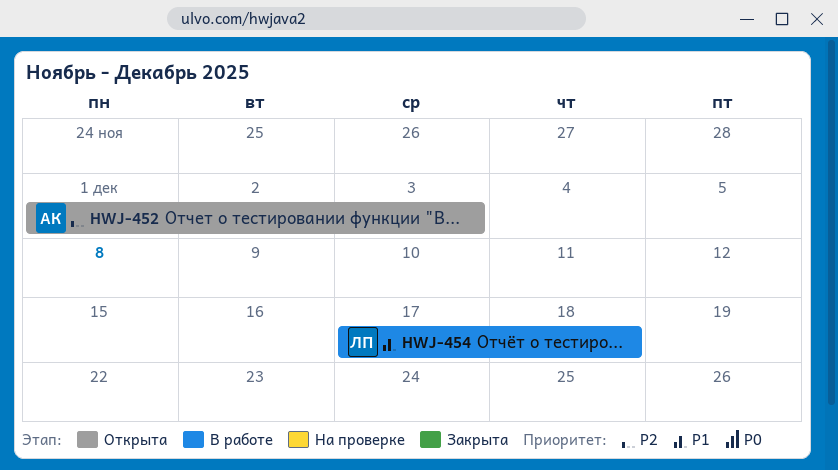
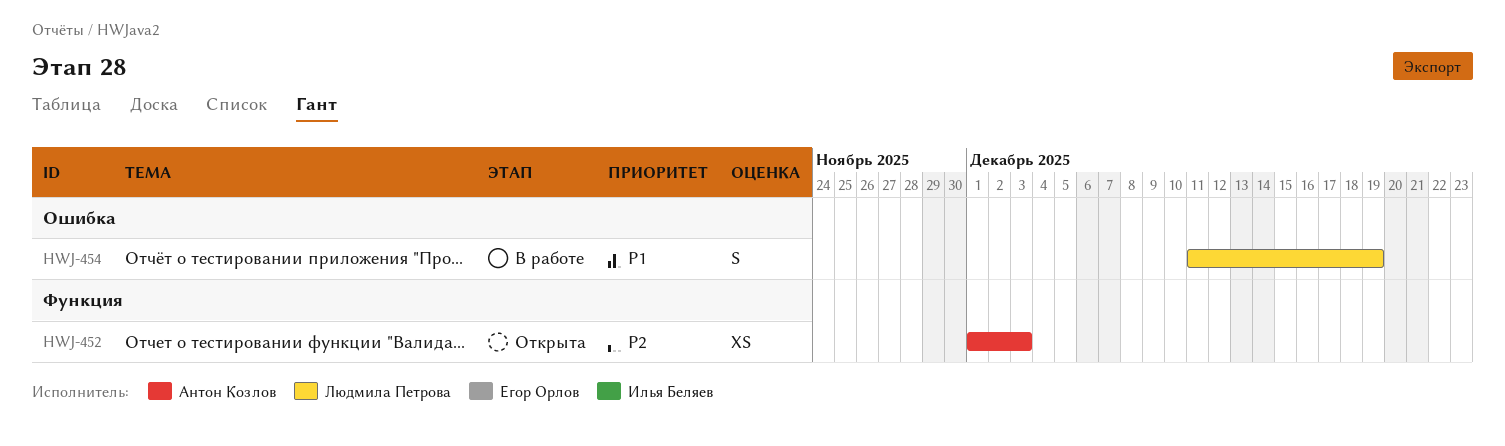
HWJ-454, start: Dec 17 -> Dec 11
HWJ-454, due: Dec 18 -> Dec 19

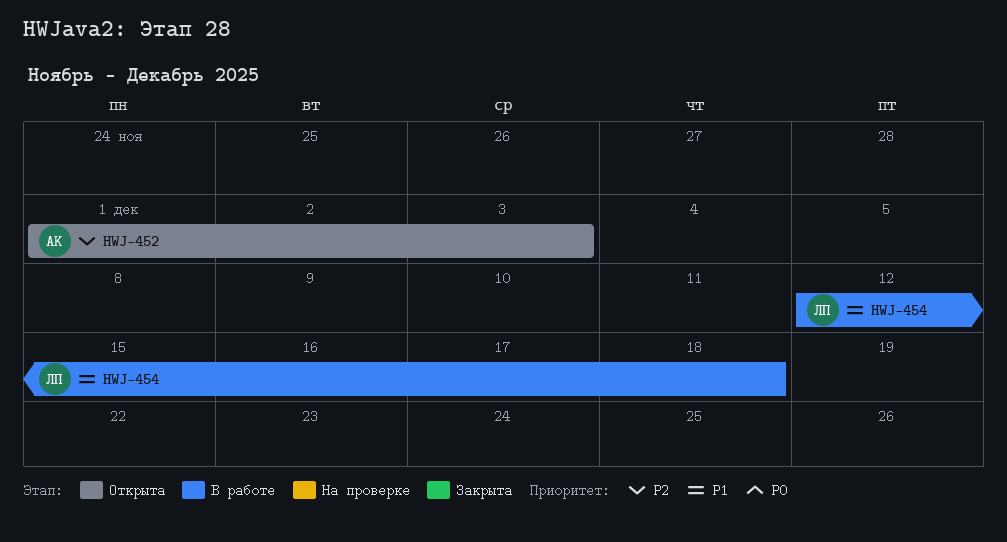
HWJ-454, start: Dec 11 -> Dec 12
HWJ-454, due: Dec 19 -> Dec 18

